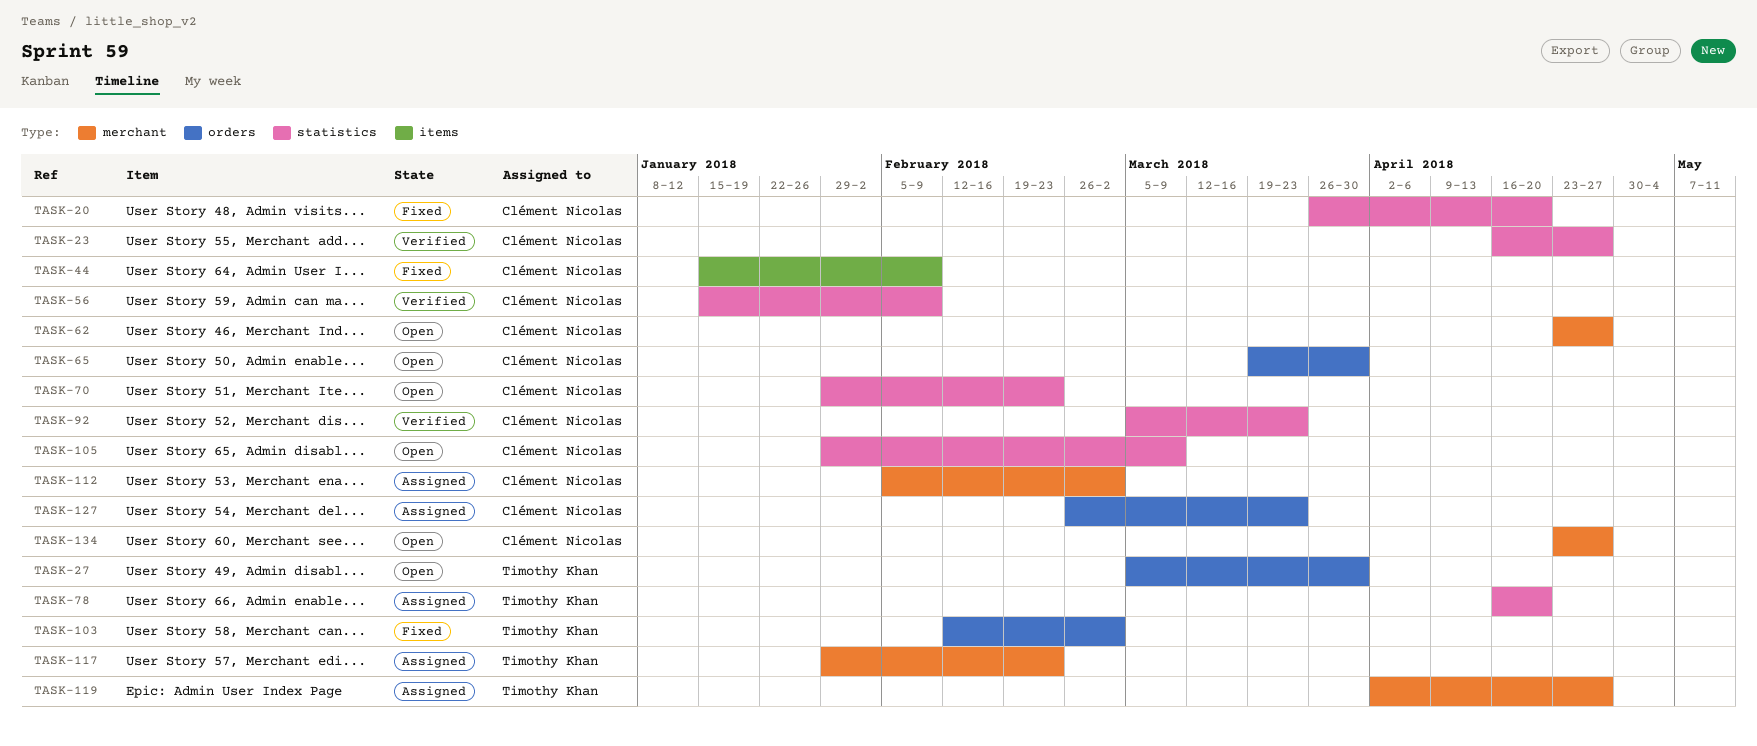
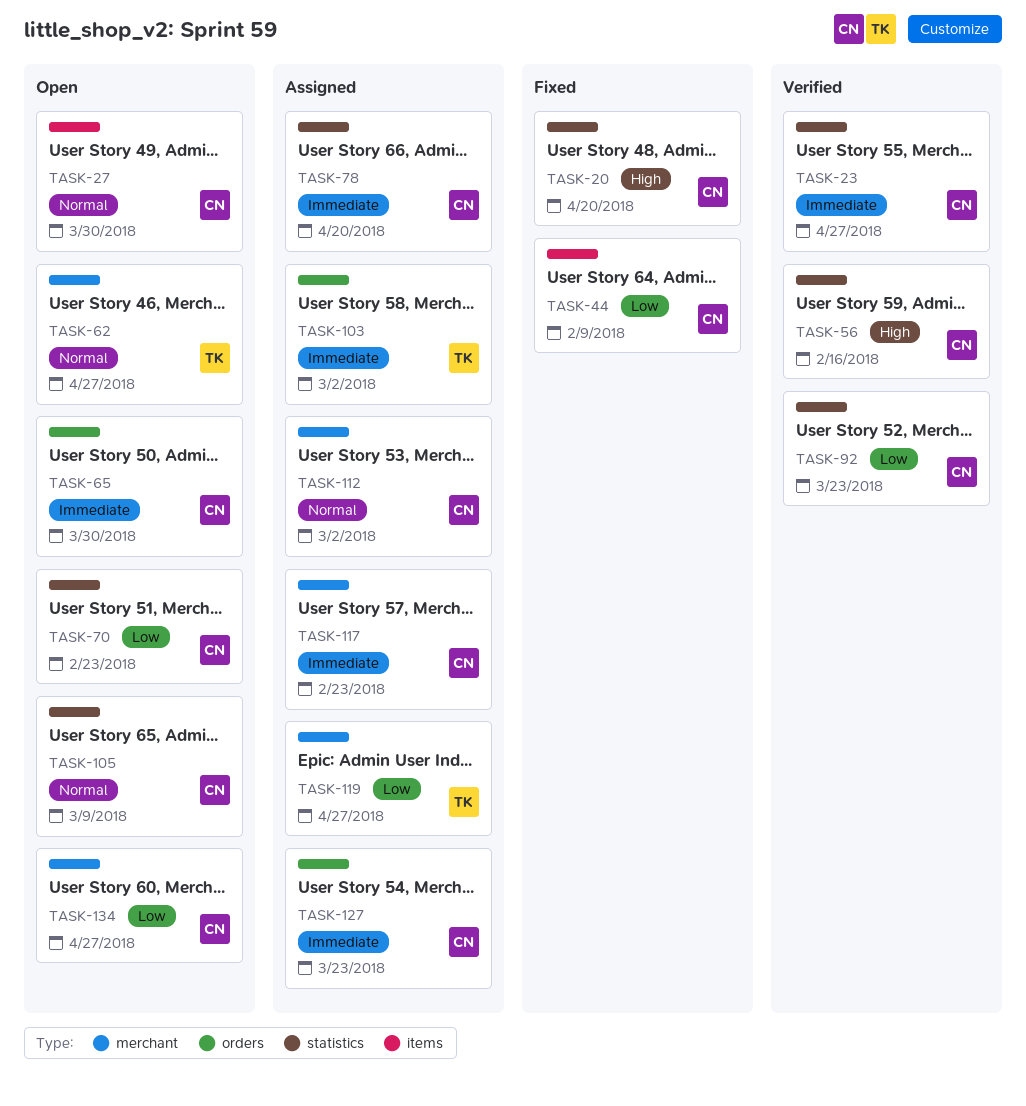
TASK-27, owner: Timothy Khan -> Clément Nicolas
TASK-27, label: orders -> items
TASK-56, due: Feb 9 -> Feb 16
TASK-62, owner: Clément Nicolas -> Timothy Khan
TASK-78, owner: Timothy Khan -> Clément Nicolas
TASK-103, status: Fixed -> Assigned
TASK-117, owner: Timothy Khan -> Clément Nicolas

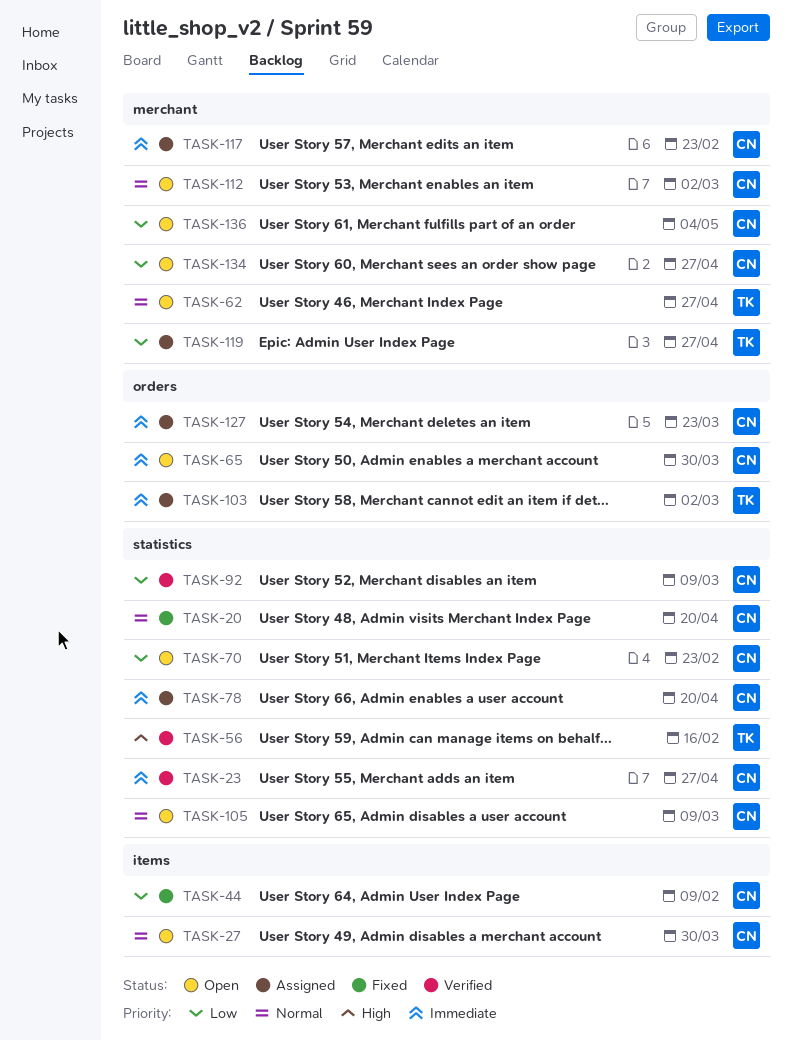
TASK-20, priority: High -> Normal
TASK-56, owner: CN -> TK
TASK-92, due: Mar 23 -> Mar 9
TASK-112, status: Assigned -> Open
TASK-136: none -> present

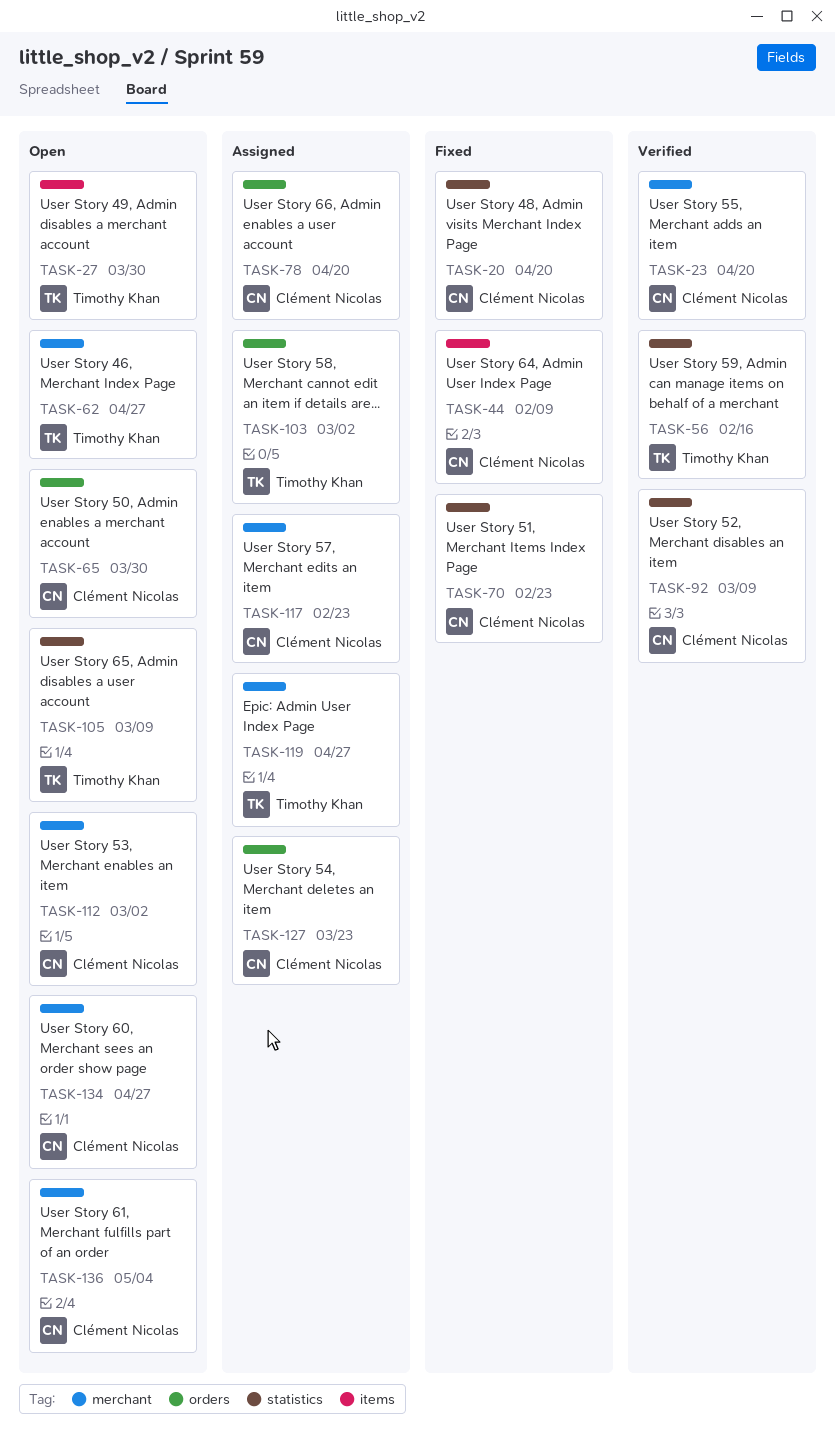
TASK-23, label: statistics -> merchant
TASK-23, due: Apr 27 -> Apr 20
TASK-27, owner: Clément Nicolas -> Timothy Khan
TASK-70, status: Open -> Fixed
TASK-78, label: statistics -> orders
TASK-105, owner: Clément Nicolas -> Timothy Khan

